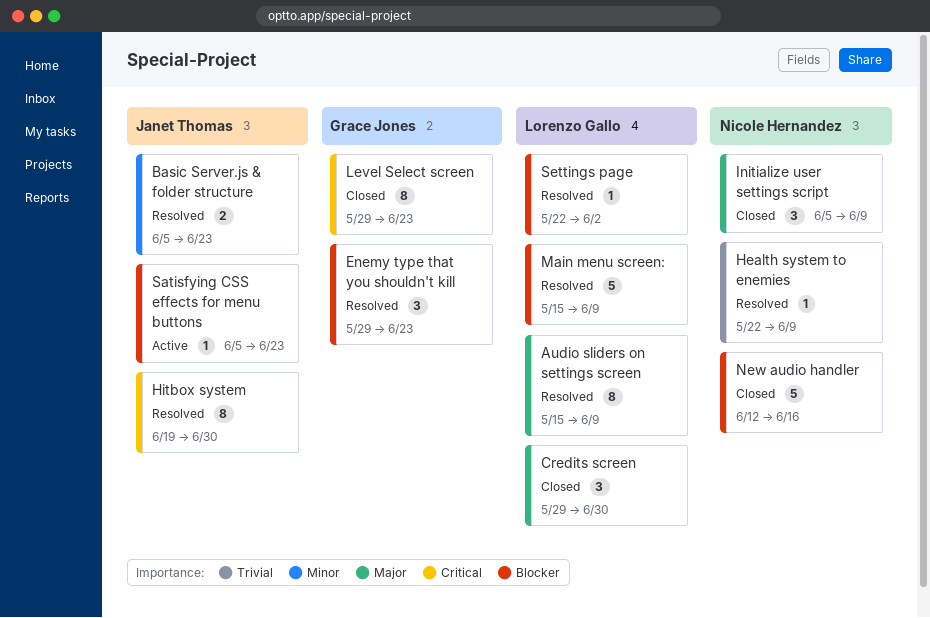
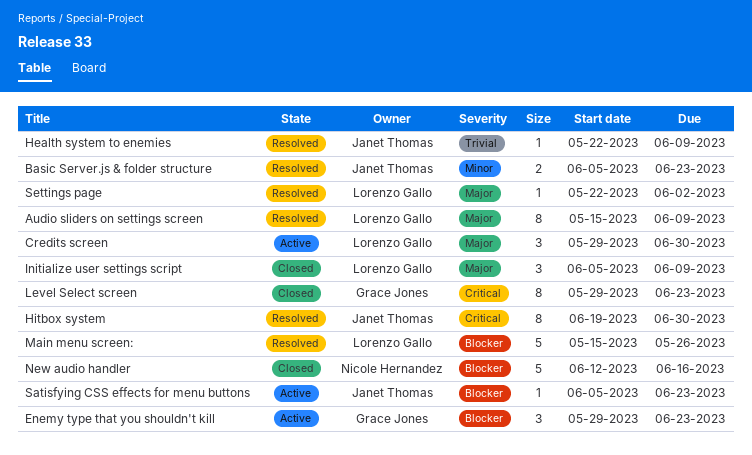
Credits screen, status: Closed -> Active
Enemy type that you shouldn't kill, status: Resolved -> Active
Health system to enemies, owner: Nicole Hernandez -> Janet Thomas
Initialize user settings script, owner: Nicole Hernandez -> Lorenzo Gallo
Main menu screen:, due: Jun 9 -> May 26
Settings page, priority: Blocker -> Major

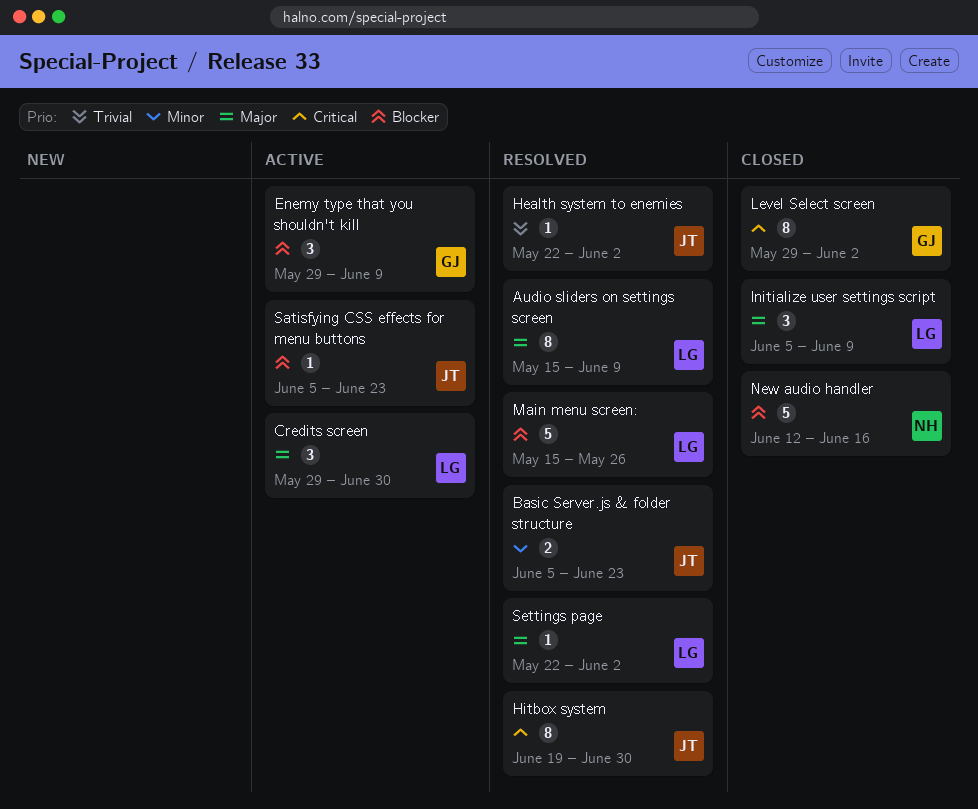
Enemy type that you shouldn't kill, due: Jun 23 -> Jun 9
Health system to enemies, due: Jun 9 -> Jun 2
Level Select screen, due: Jun 23 -> Jun 2

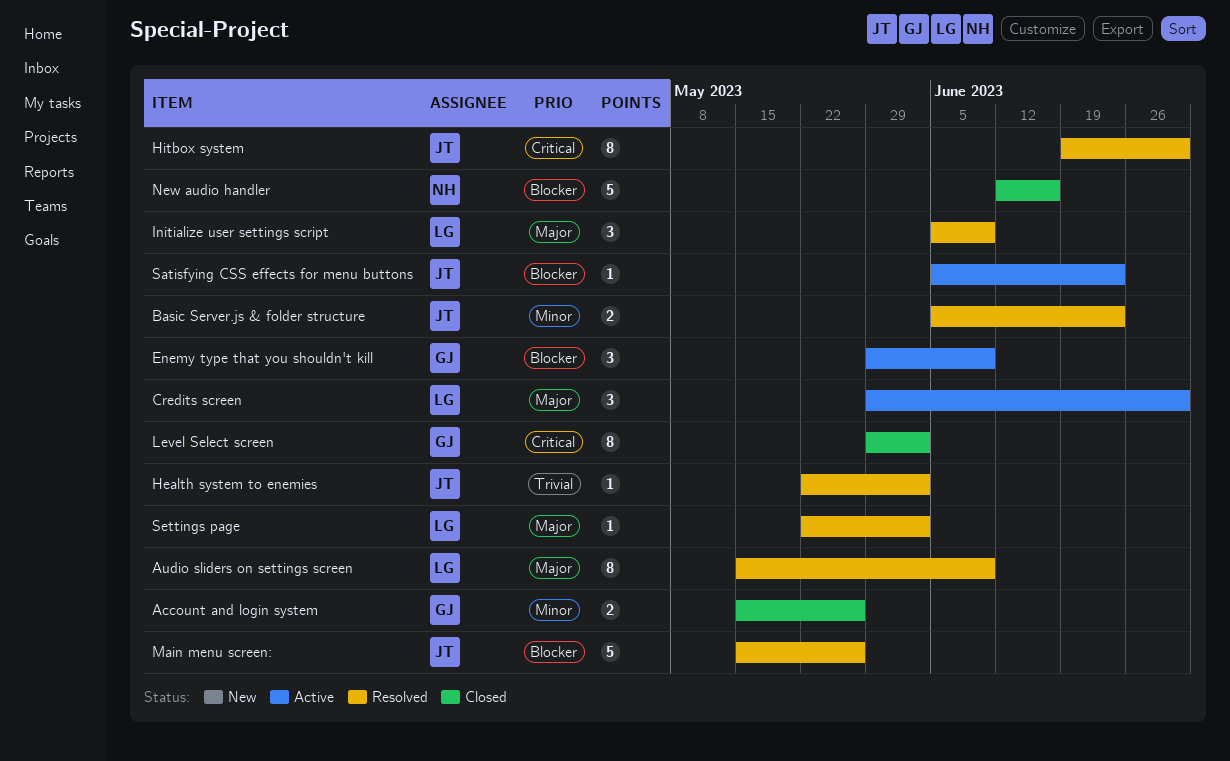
Account and login system: none -> present
Initialize user settings script, status: Closed -> Resolved
Main menu screen:, owner: LG -> JT

